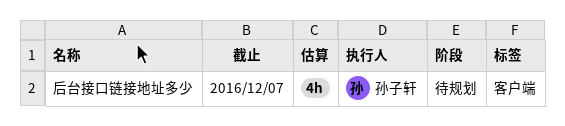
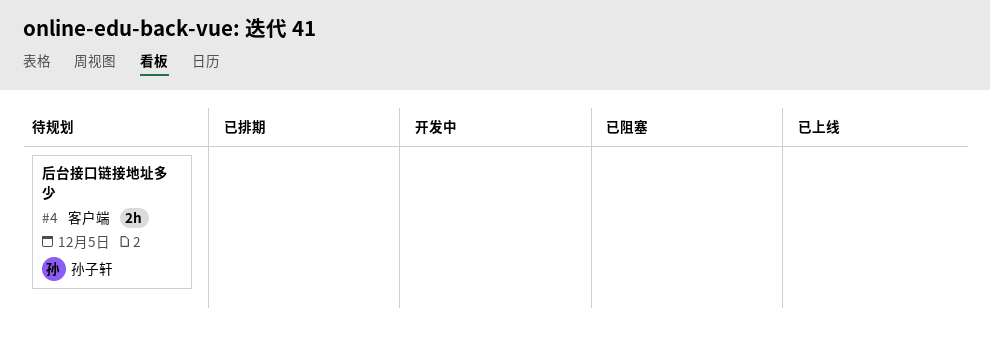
后台接口链接地址多少, estimate: 4h -> 2h
后台接口链接地址多少, due: Dec 7 -> Dec 5

